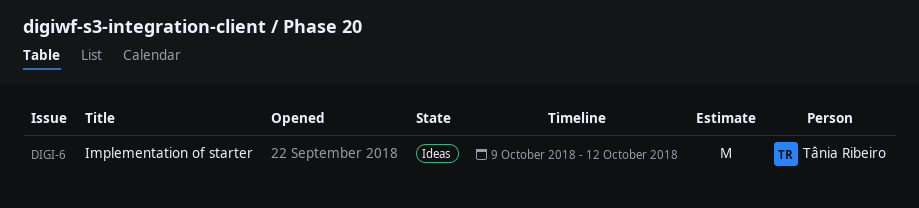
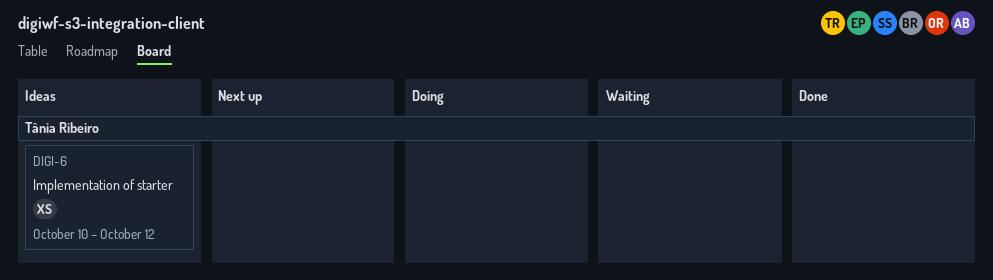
DIGI-6, estimate: M -> XS
DIGI-6, start: Oct 9 -> Oct 10

